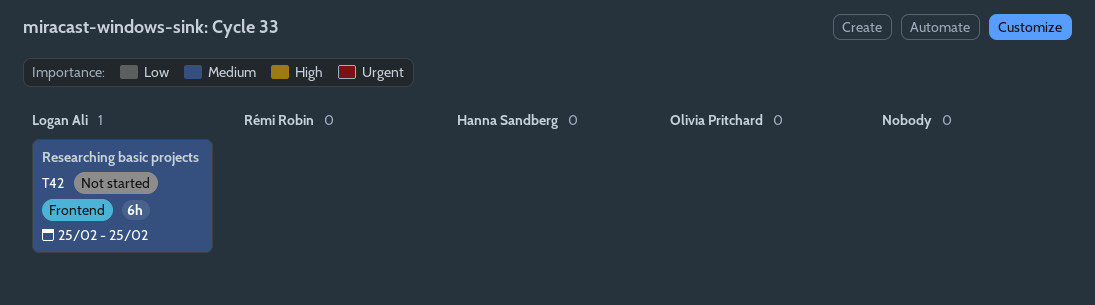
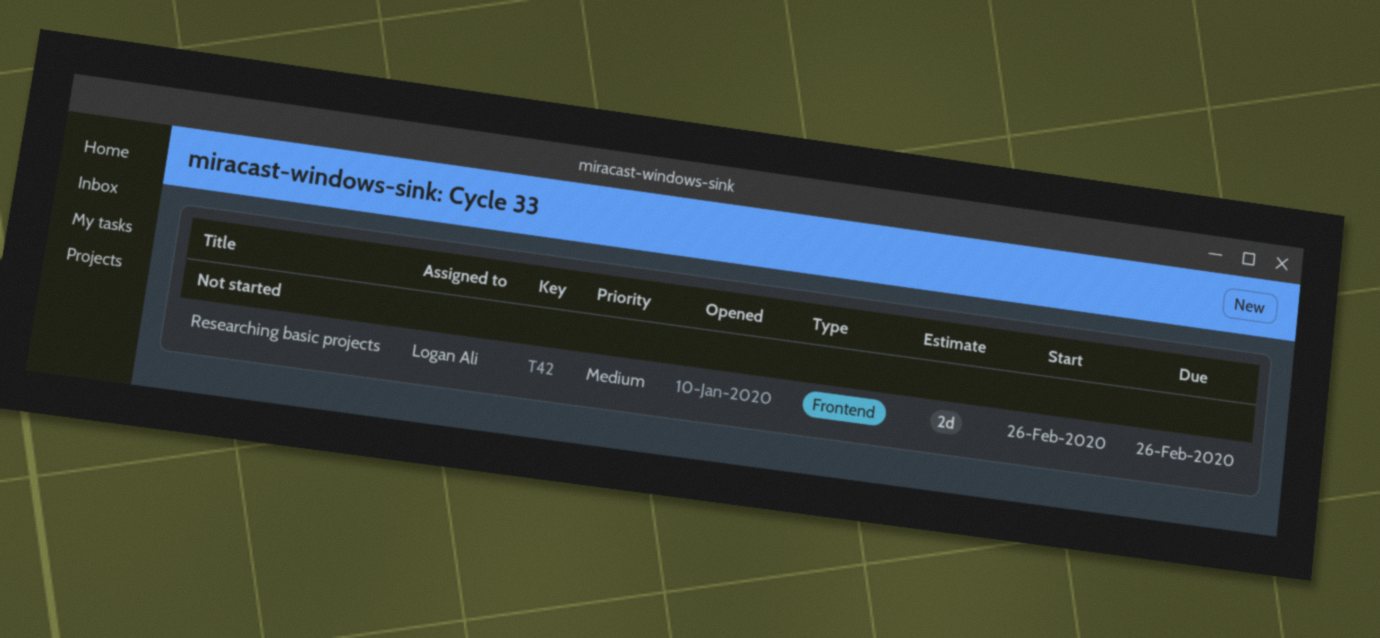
T42, estimate: 6h -> 2d
T42, start: Feb 25 -> Feb 26
T42, due: Feb 25 -> Feb 26

